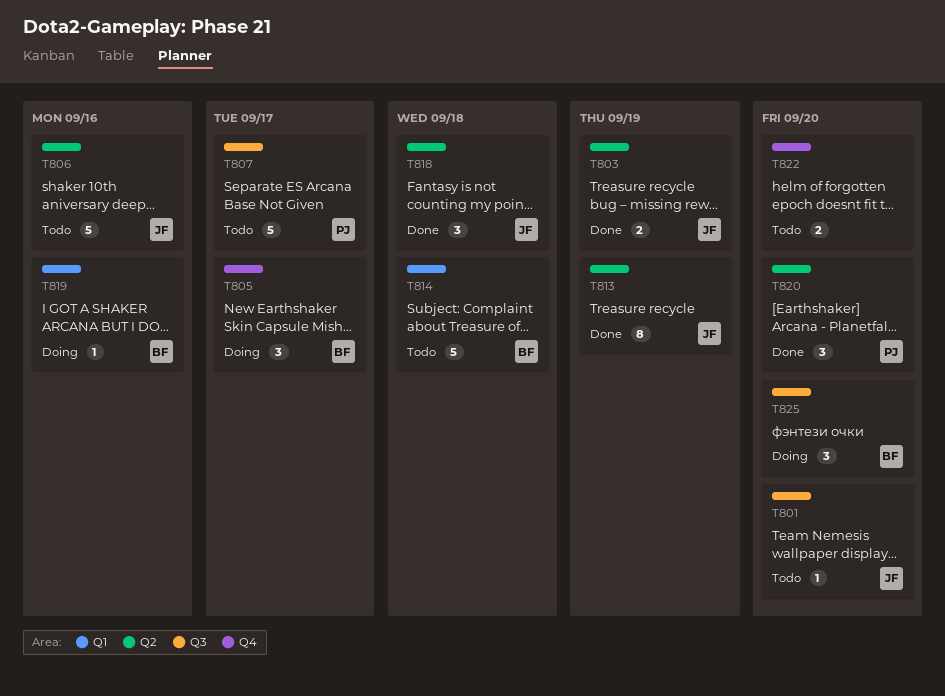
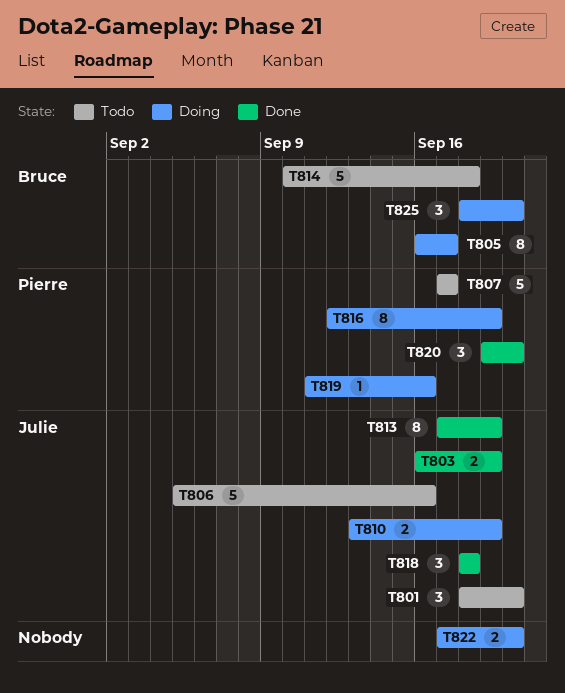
T801, estimate: 1 -> 3
T805, estimate: 3 -> 8
T810: none -> present
T816: none -> present
T819, owner: Bruce -> Pierre
T822, status: Todo -> Doing

